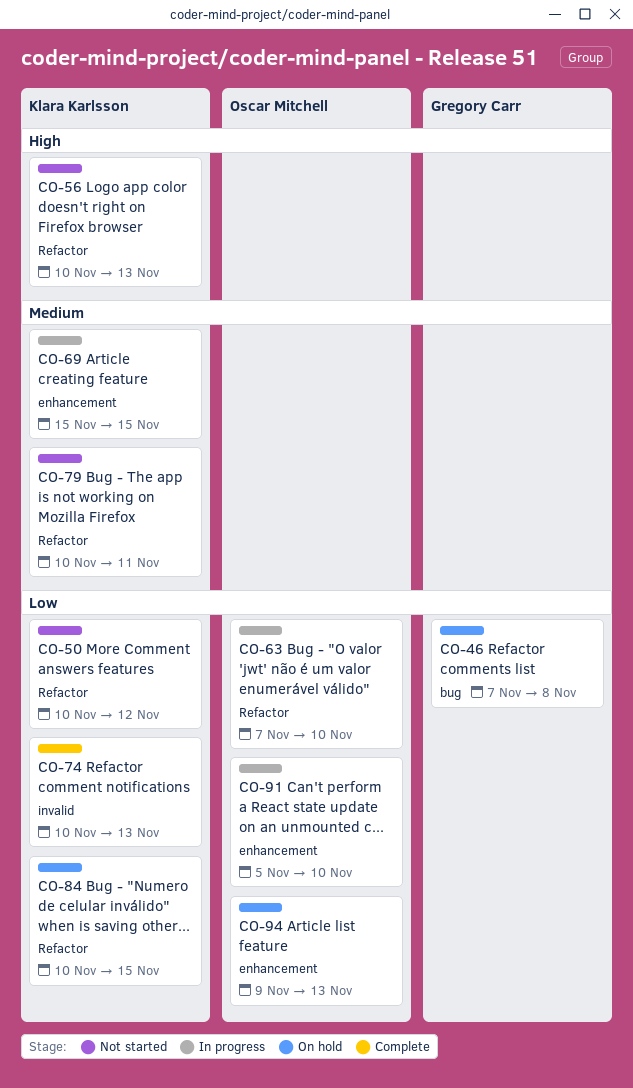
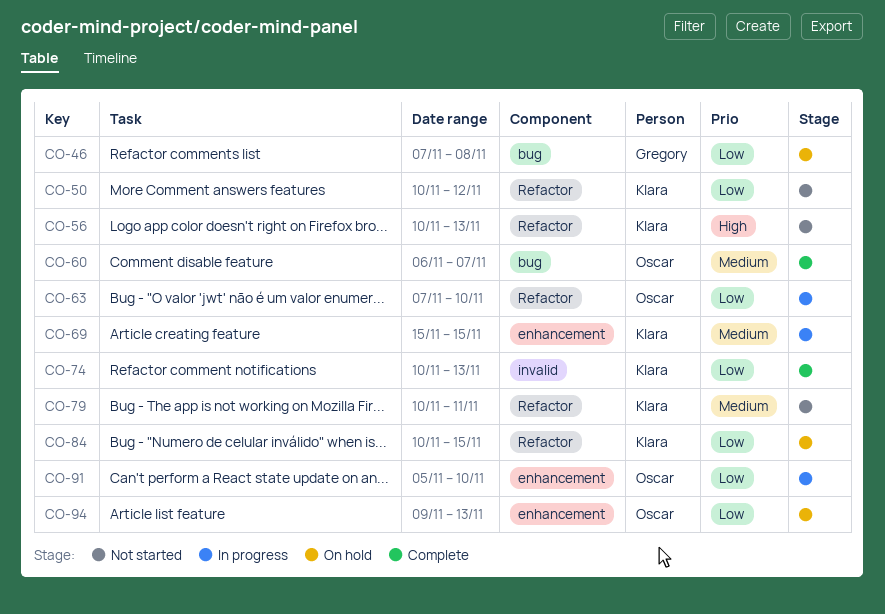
CO-60: none -> present

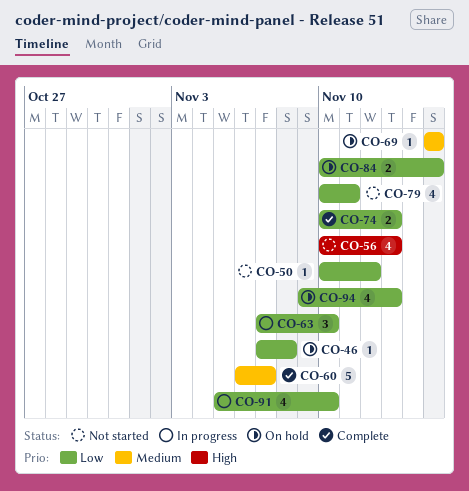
CO-69, status: In progress -> On hold
CO-79, priority: Medium -> Low

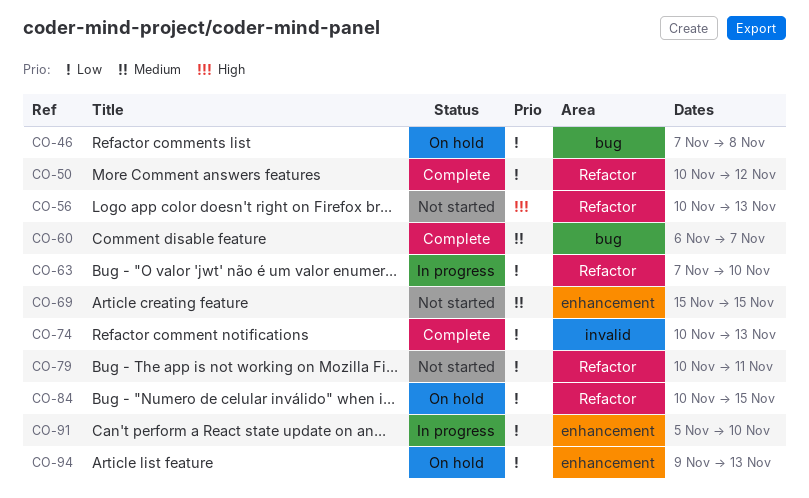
CO-50, status: Not started -> Complete
CO-69, status: On hold -> Not started

